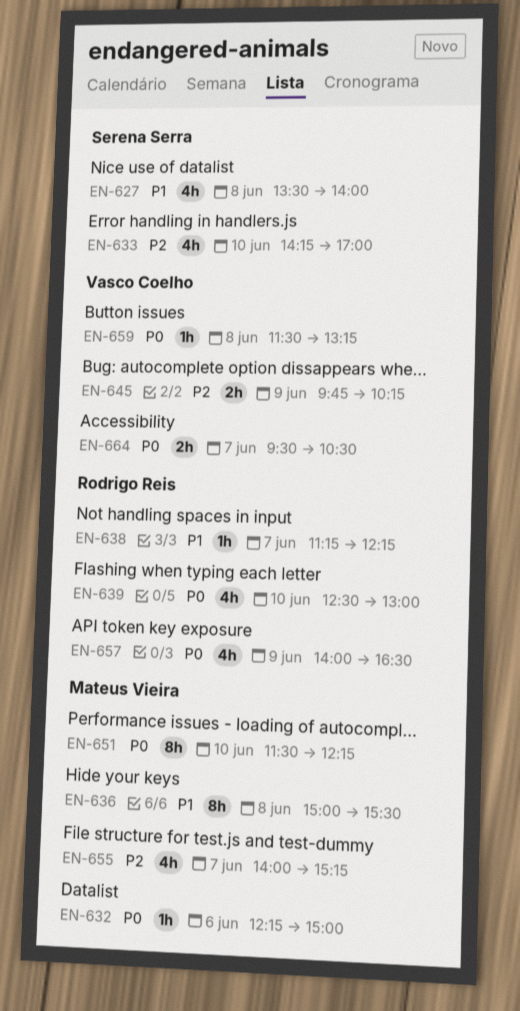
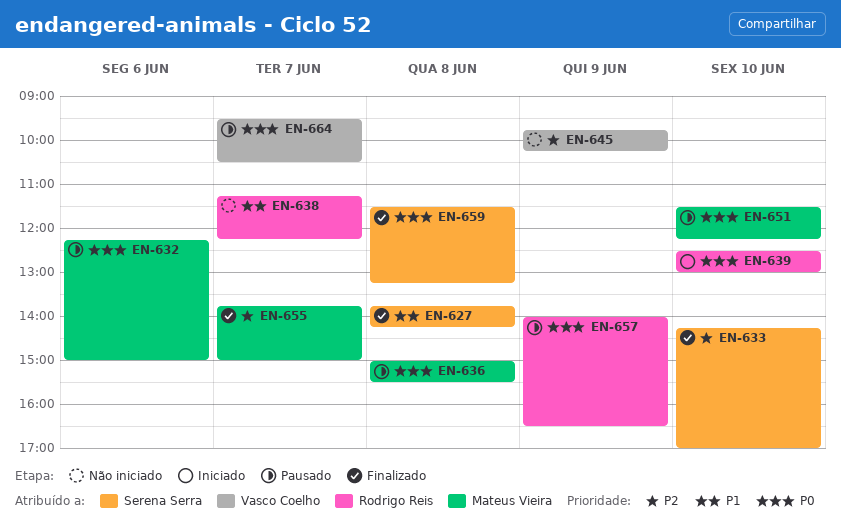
EN-627, begins: 13:30 -> 13:45
EN-627, ends: 14:00 -> 14:15
EN-636, priority: P1 -> P0
EN-655, begins: 14:00 -> 13:45
EN-655, ends: 15:15 -> 15:00
EN-659, owner: Vasco Coelho -> Serena Serra

